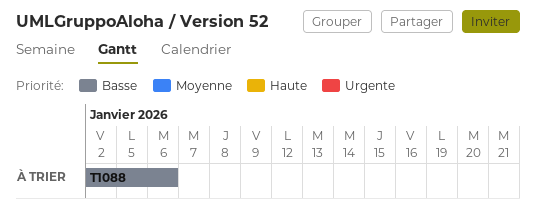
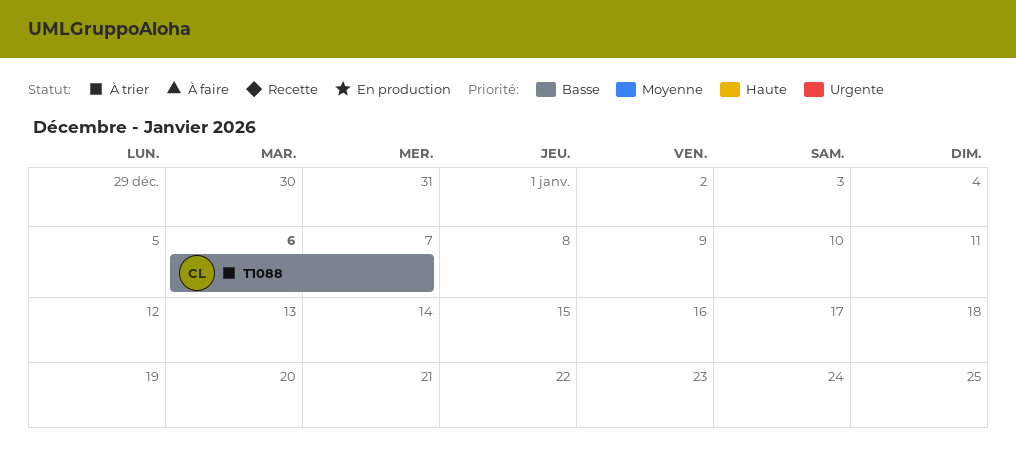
T1088, start: Jan 2 -> Jan 6
T1088, due: Jan 6 -> Jan 7

